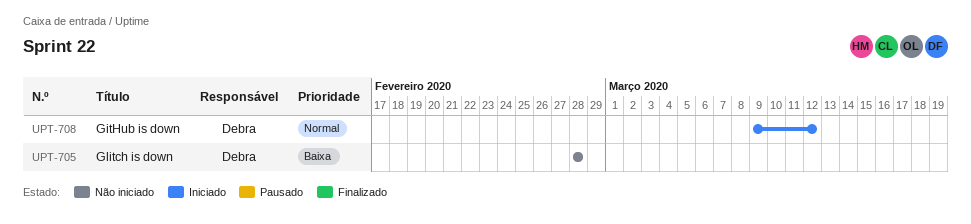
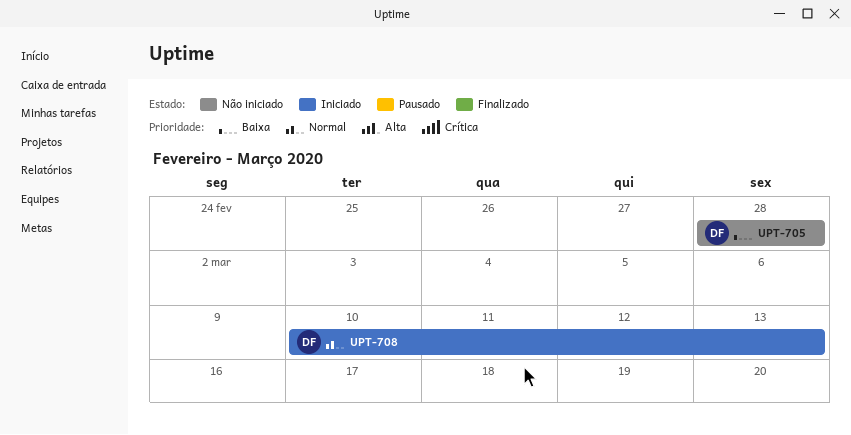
UPT-708, start: Mar 9 -> Mar 10
UPT-708, due: Mar 12 -> Mar 13

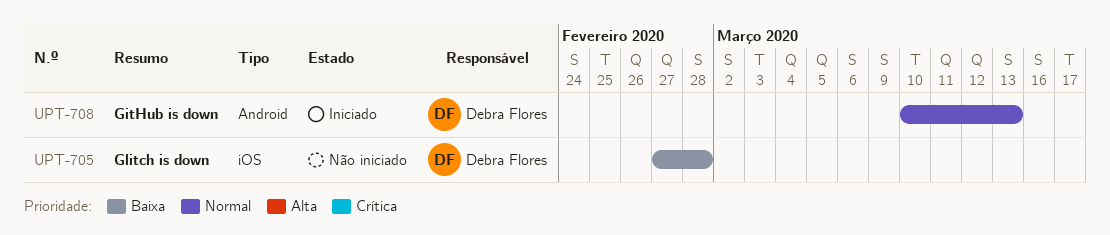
UPT-705, start: Feb 28 -> Feb 27

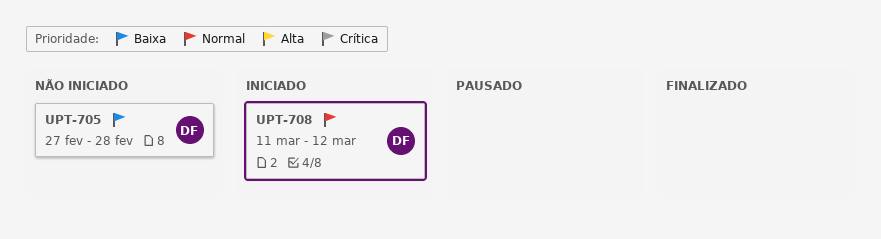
UPT-708, start: Mar 10 -> Mar 11
UPT-708, due: Mar 13 -> Mar 12

